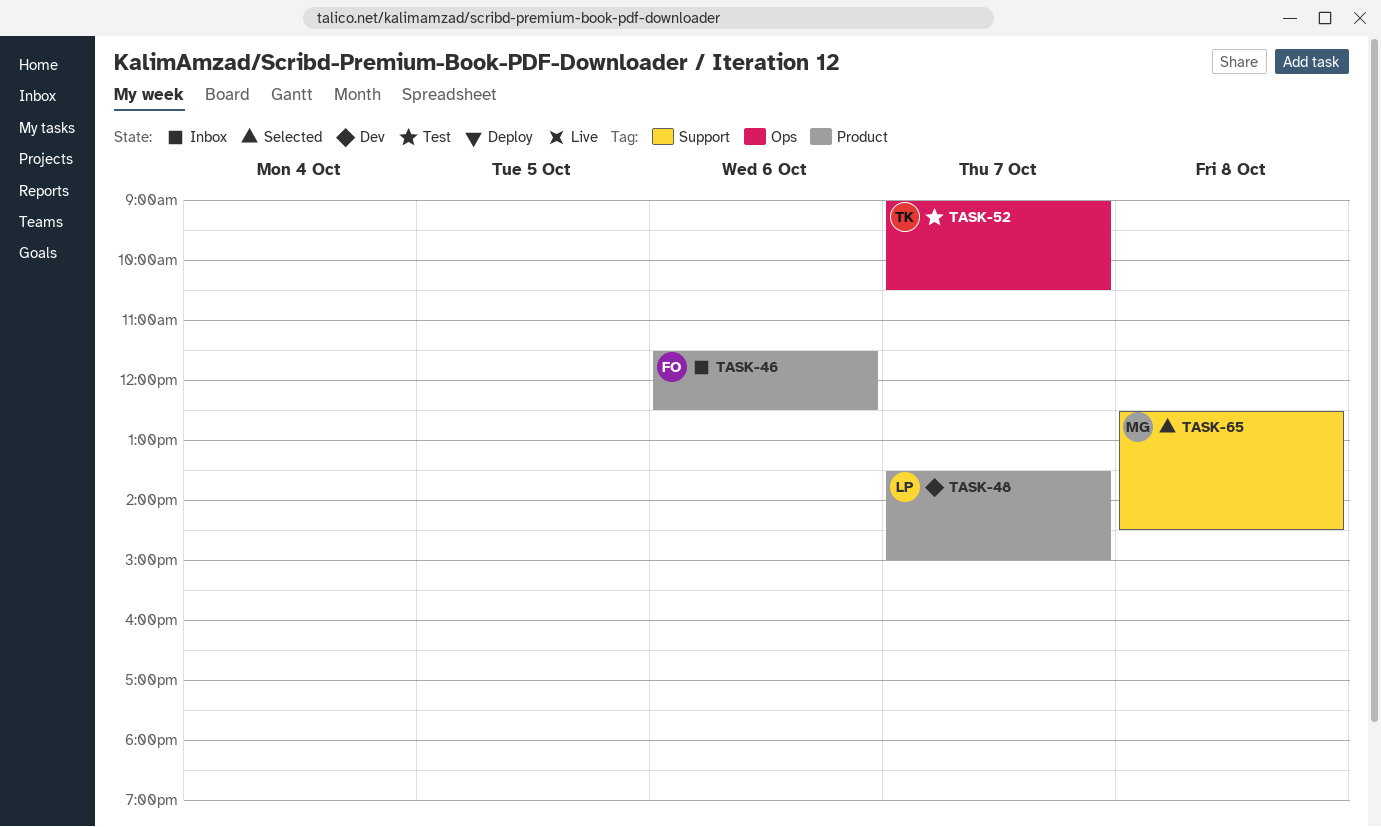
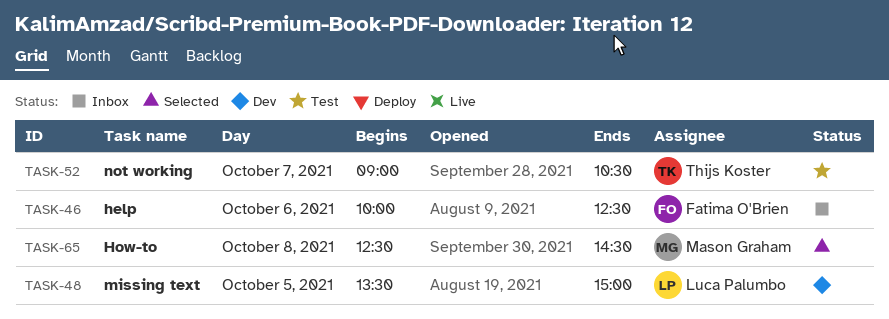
TASK-46, begins: 11:30 -> 10:00
TASK-48, day: Oct 7 -> Oct 5

